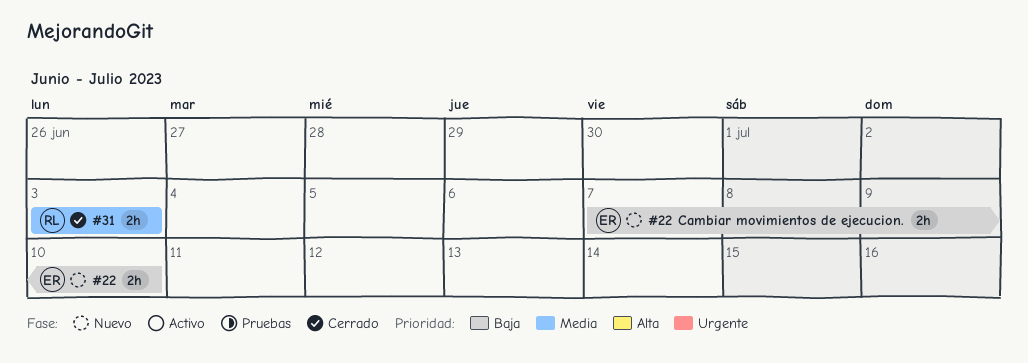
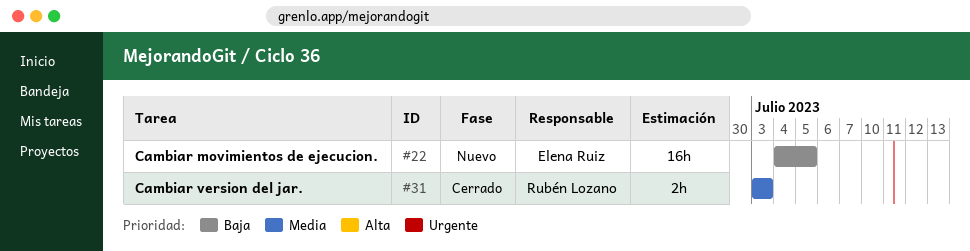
#22, estimate: 2h -> 16h
#22, start: Jul 7 -> Jul 4
#22, due: Jul 10 -> Jul 5

